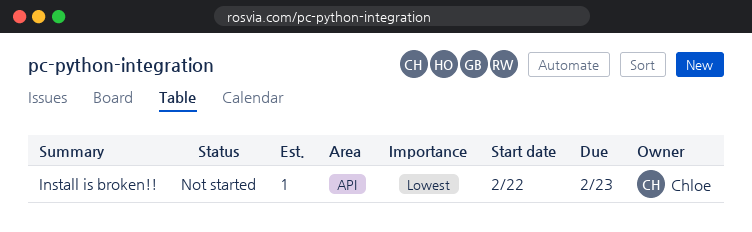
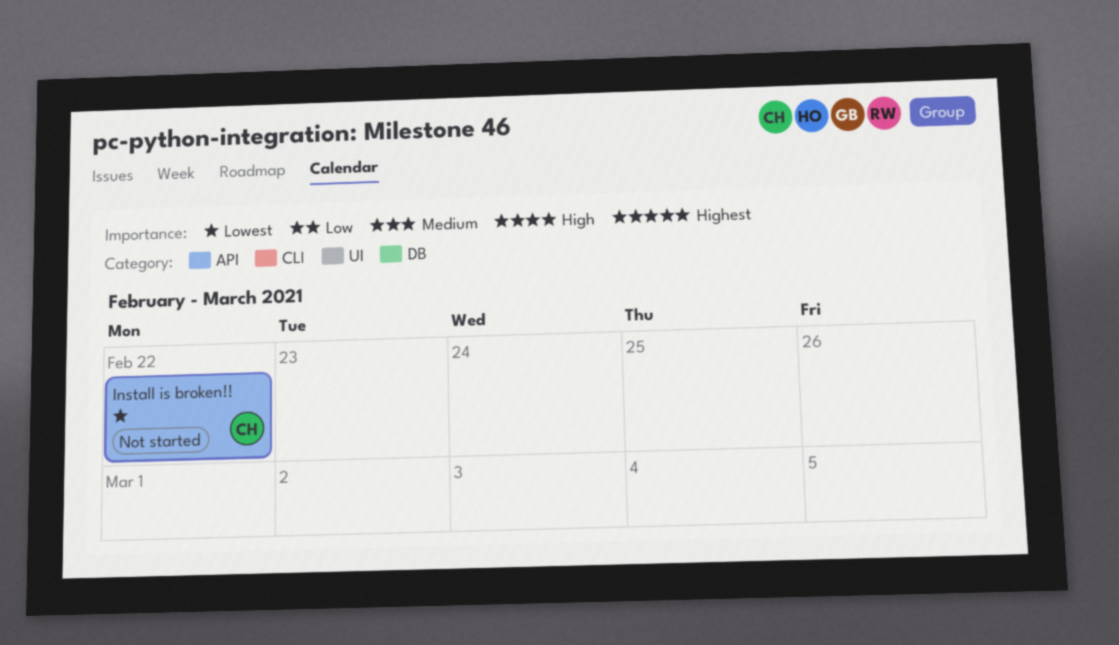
Install is broken!!, due: Feb 23 -> Feb 22

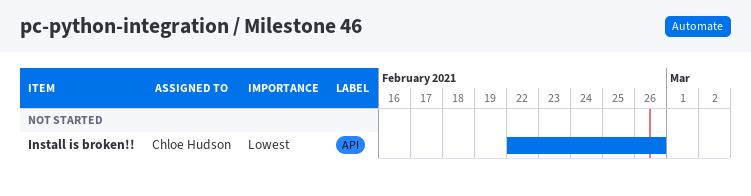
Install is broken!!, due: Feb 22 -> Feb 26

